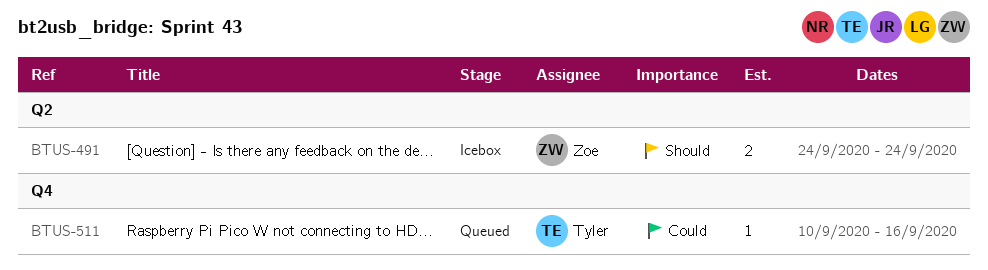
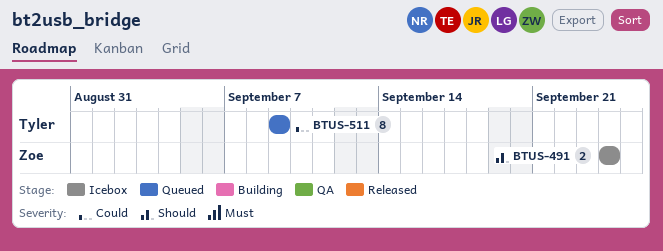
BTUS-511, estimate: 1 -> 8
BTUS-511, start: Sep 10 -> Sep 9
BTUS-511, due: Sep 16 -> Sep 9

